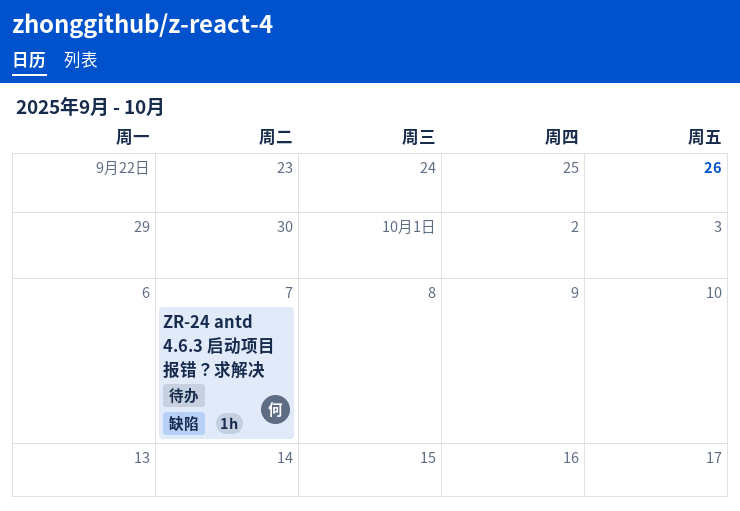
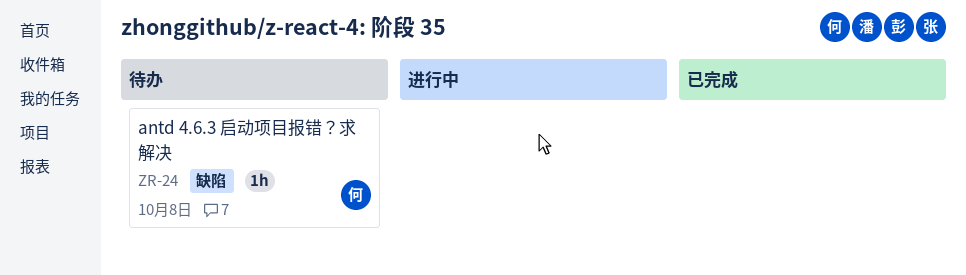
ZR-24, due: Oct 7 -> Oct 8

